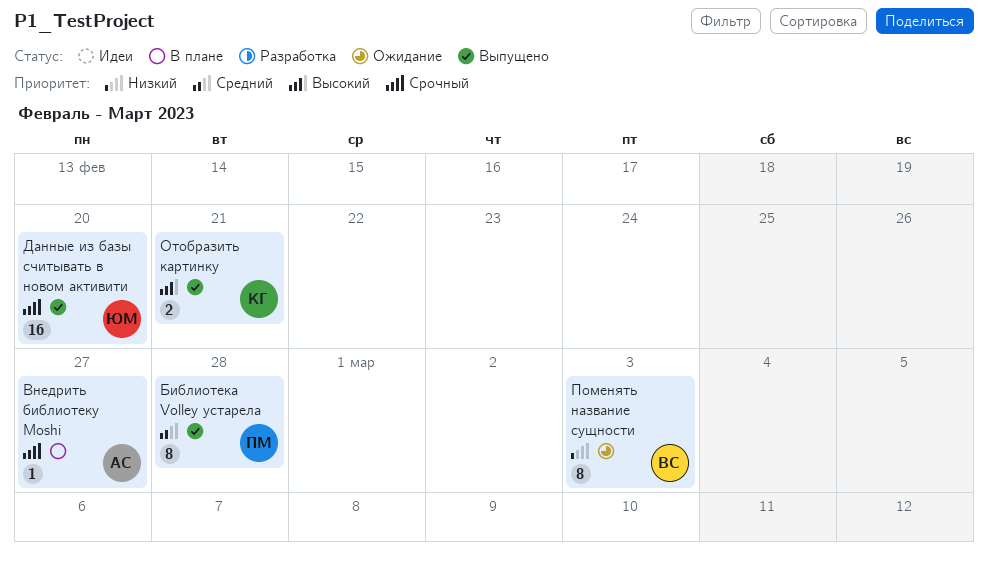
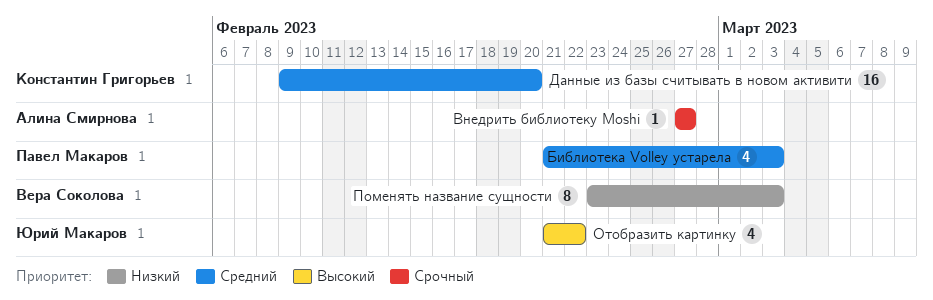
Библиотека Volley устарела, estimate: 8 -> 4
Библиотека Volley устарела, due: Feb 28 -> Mar 3
Данные из базы считывать в новом активити, owner: Юрий Макаров -> Константин Григорьев
Данные из базы считывать в новом активити, priority: Срочный -> Средний
Отобразить картинку, owner: Константин Григорьев -> Юрий Макаров
Отобразить картинку, estimate: 2 -> 4
Отобразить картинку, due: Feb 21 -> Feb 22

